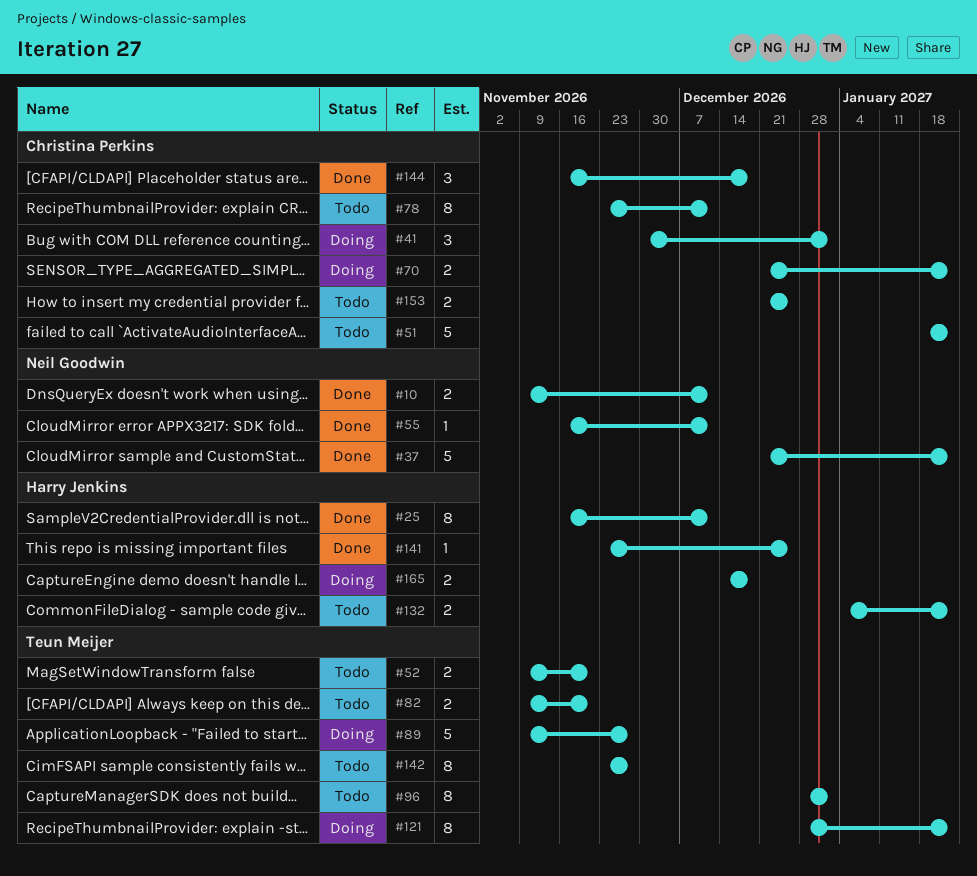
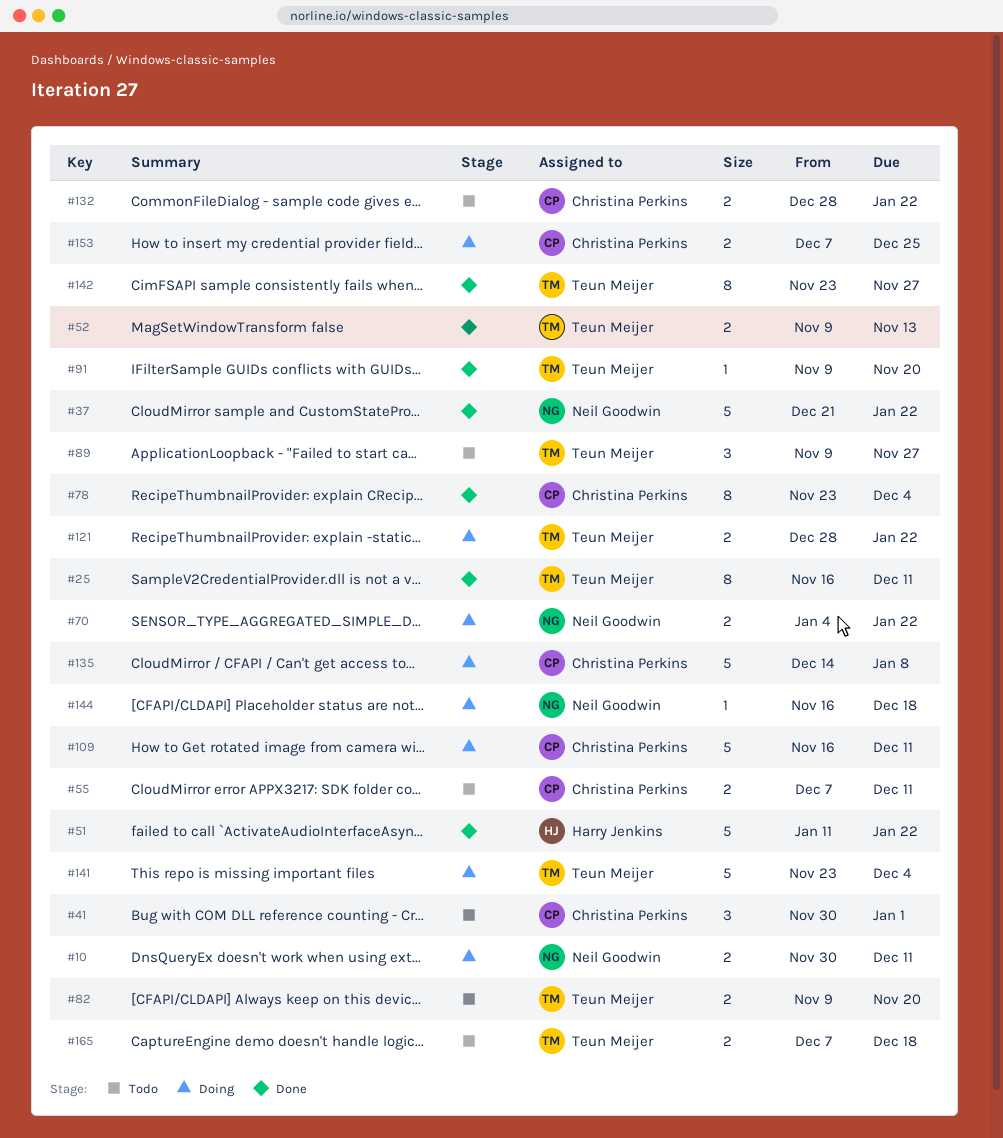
#10, status: Done -> Doing
#10, start: Nov 9 -> Nov 30
#25, owner: Harry Jenkins -> Teun Meijer
#41, status: Doing -> Todo
#51, status: Todo -> Done
#51, owner: Christina Perkins -> Harry Jenkins
#51, start: Jan 18 -> Jan 11
#52, status: Todo -> Done
#52, due: Nov 20 -> Nov 13
#55, status: Done -> Todo
#55, owner: Neil Goodwin -> Christina Perkins
#55, estimate: 1 -> 2
#55, start: Nov 16 -> Dec 7
#70, owner: Christina Perkins -> Neil Goodwin
#70, start: Dec 21 -> Jan 4
#78, status: Todo -> Done
#78, due: Dec 11 -> Dec 4
#89, status: Doing -> Todo
#89, estimate: 5 -> 3
#91: none -> present
#96: present -> none
#109: none -> present
#121, estimate: 8 -> 2
#132, owner: Harry Jenkins -> Christina Perkins
#132, start: Jan 4 -> Dec 28
#135: none -> present
#141, status: Done -> Doing
#141, owner: Harry Jenkins -> Teun Meijer
#141, estimate: 1 -> 5
#141, due: Dec 25 -> Dec 4
#142, status: Todo -> Done
#144, status: Done -> Doing
#144, owner: Christina Perkins -> Neil Goodwin
#144, estimate: 3 -> 1
#153, status: Todo -> Doing
#153, start: Dec 21 -> Dec 7
#165, status: Doing -> Todo
#165, owner: Harry Jenkins -> Teun Meijer
#165, start: Dec 14 -> Dec 7

